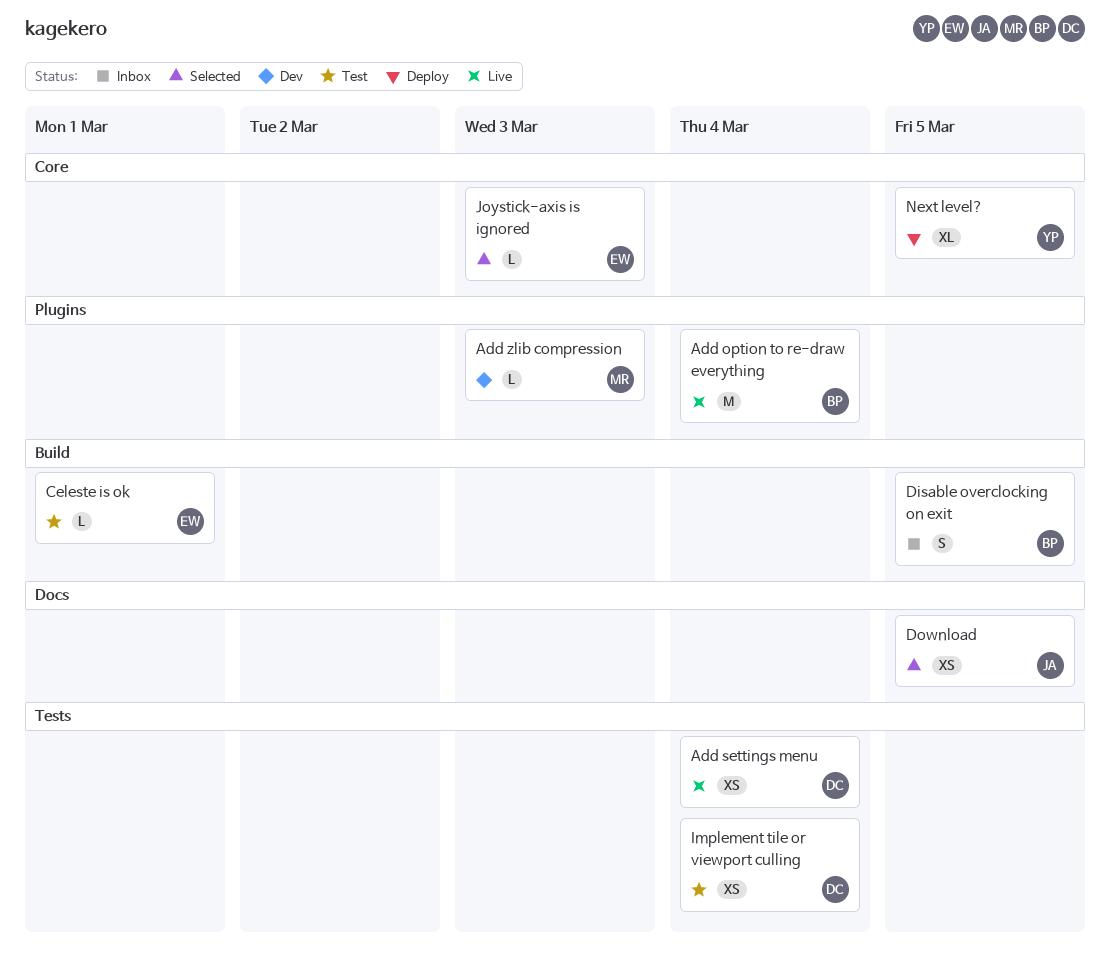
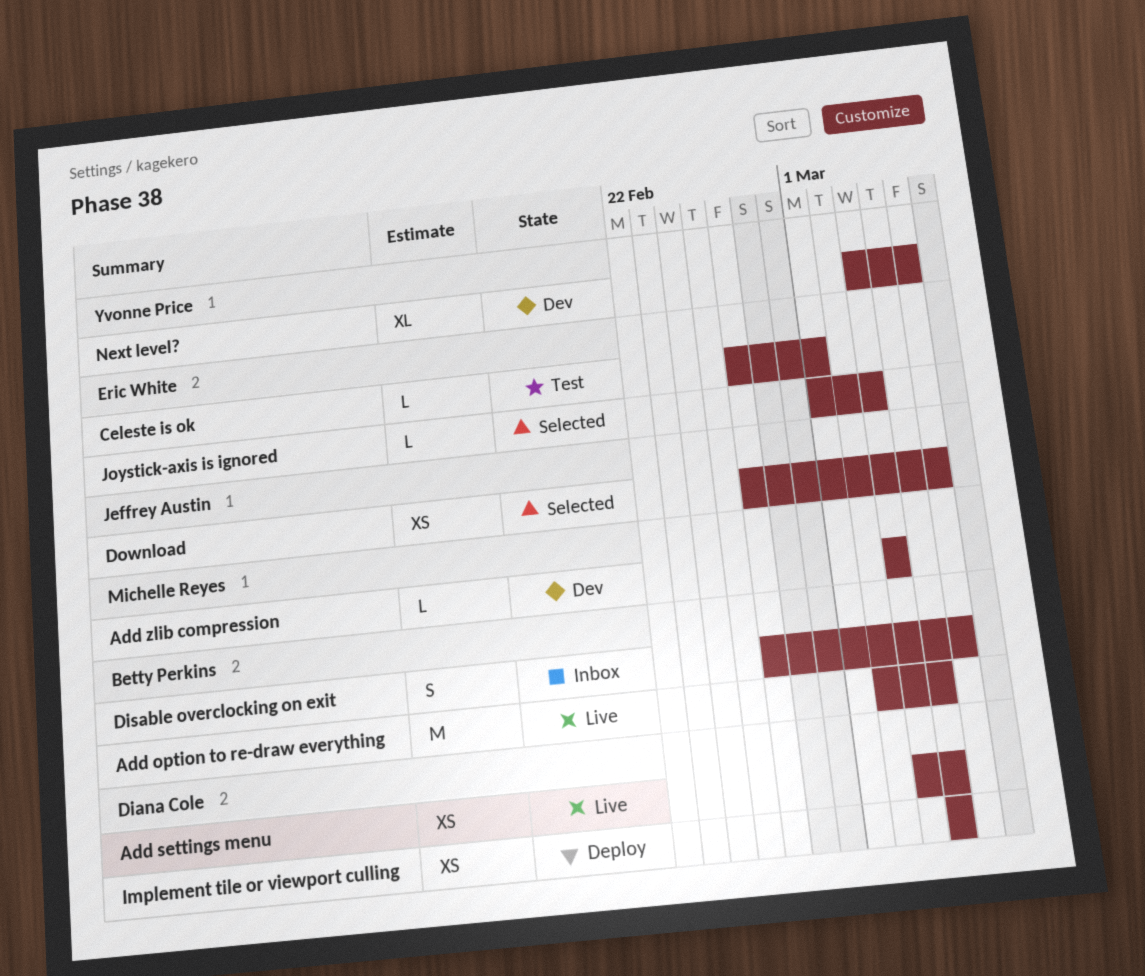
Implement tile or viewport culling, status: Test -> Deploy
Next level?, status: Deploy -> Dev

